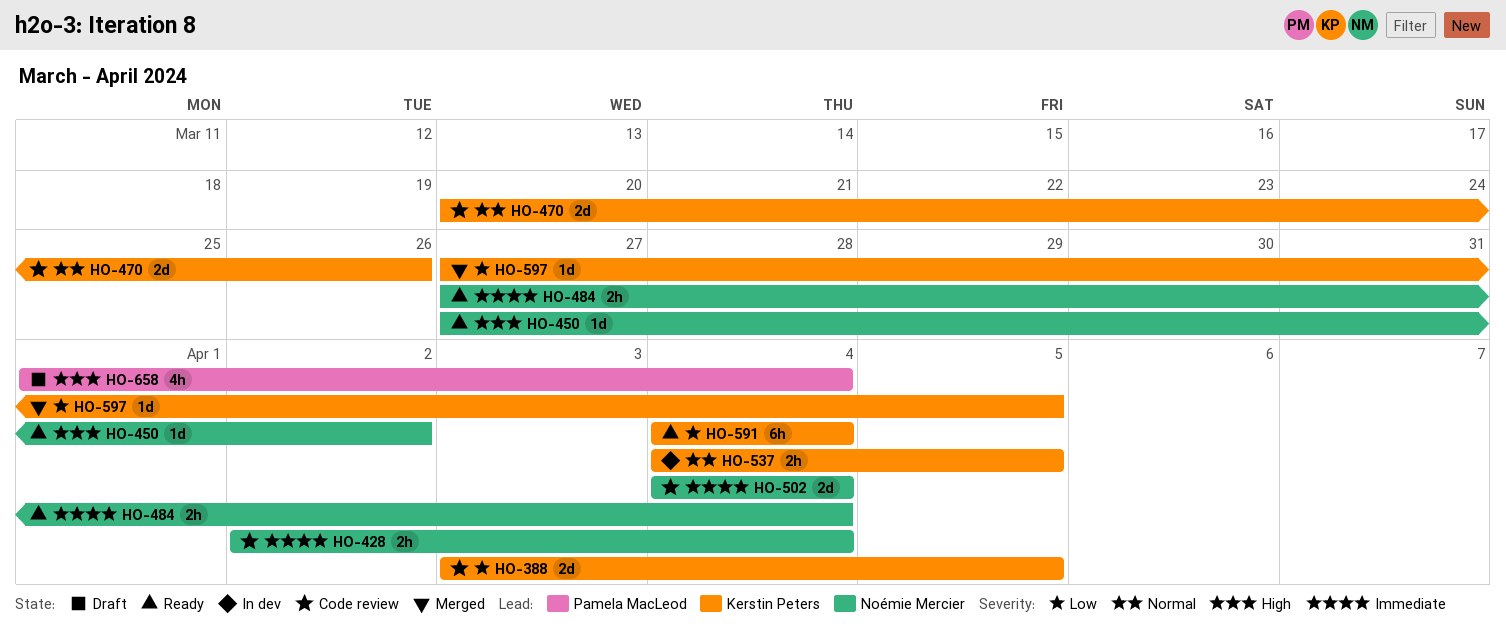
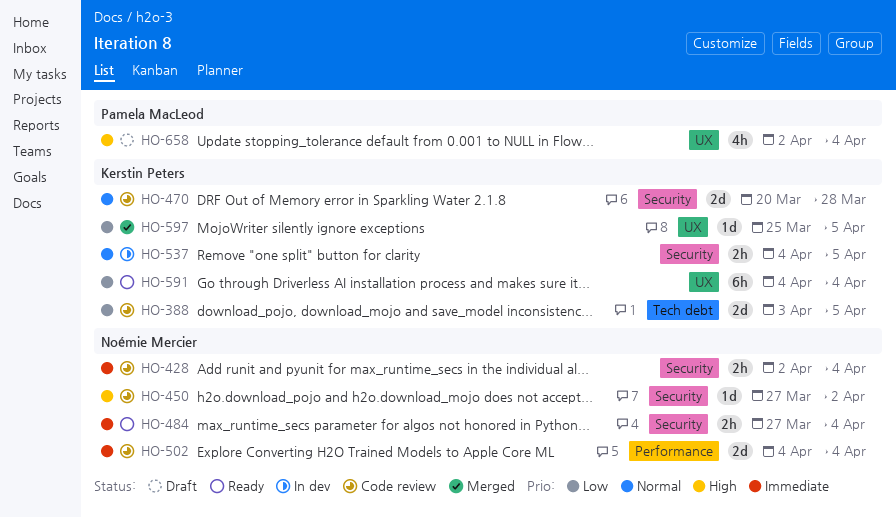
HO-450, status: Ready -> Code review
HO-470, due: Mar 26 -> Mar 28
HO-597, start: Mar 27 -> Mar 25
HO-658, start: Apr 1 -> Apr 2

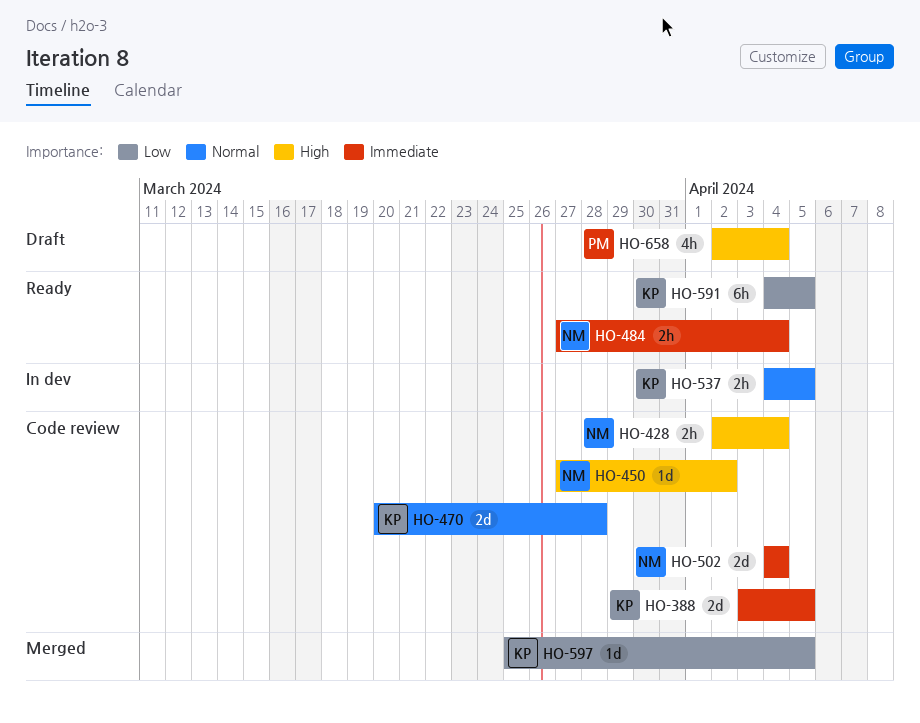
HO-388, priority: Low -> Immediate
HO-428, priority: Immediate -> High
HO-591, due: Apr 4 -> Apr 5

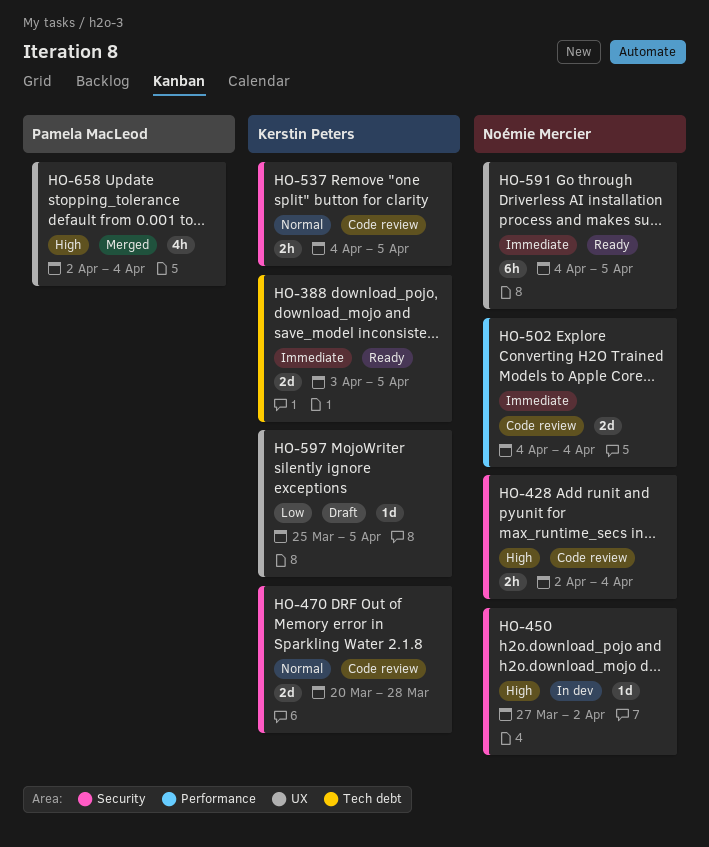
HO-388, status: Code review -> Ready
HO-450, status: Code review -> In dev
HO-484: present -> none
HO-537, status: In dev -> Code review
HO-591, owner: Kerstin Peters -> Noémie Mercier
HO-591, priority: Low -> Immediate
HO-597, status: Merged -> Draft
HO-658, status: Draft -> Merged

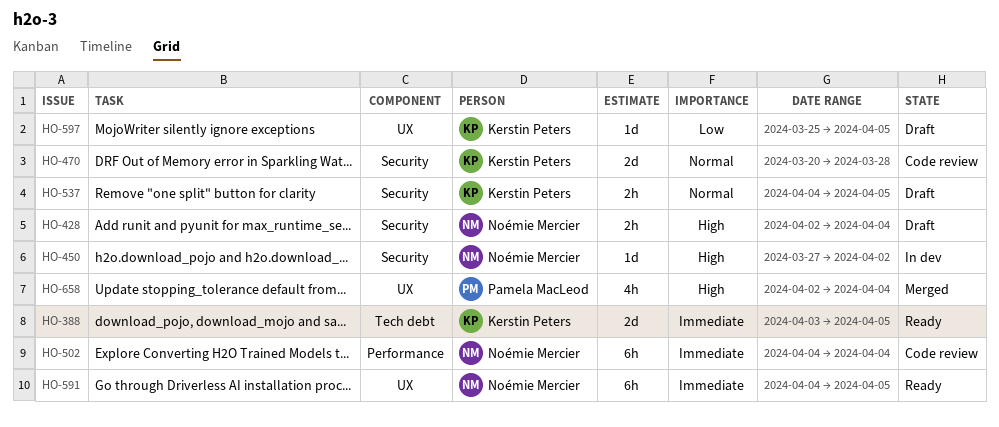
HO-428, status: Code review -> Draft
HO-502, estimate: 2d -> 6h
HO-537, status: Code review -> Draft

